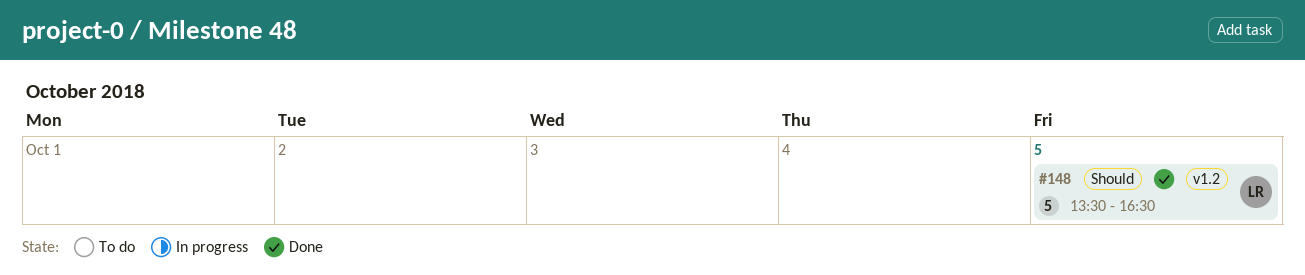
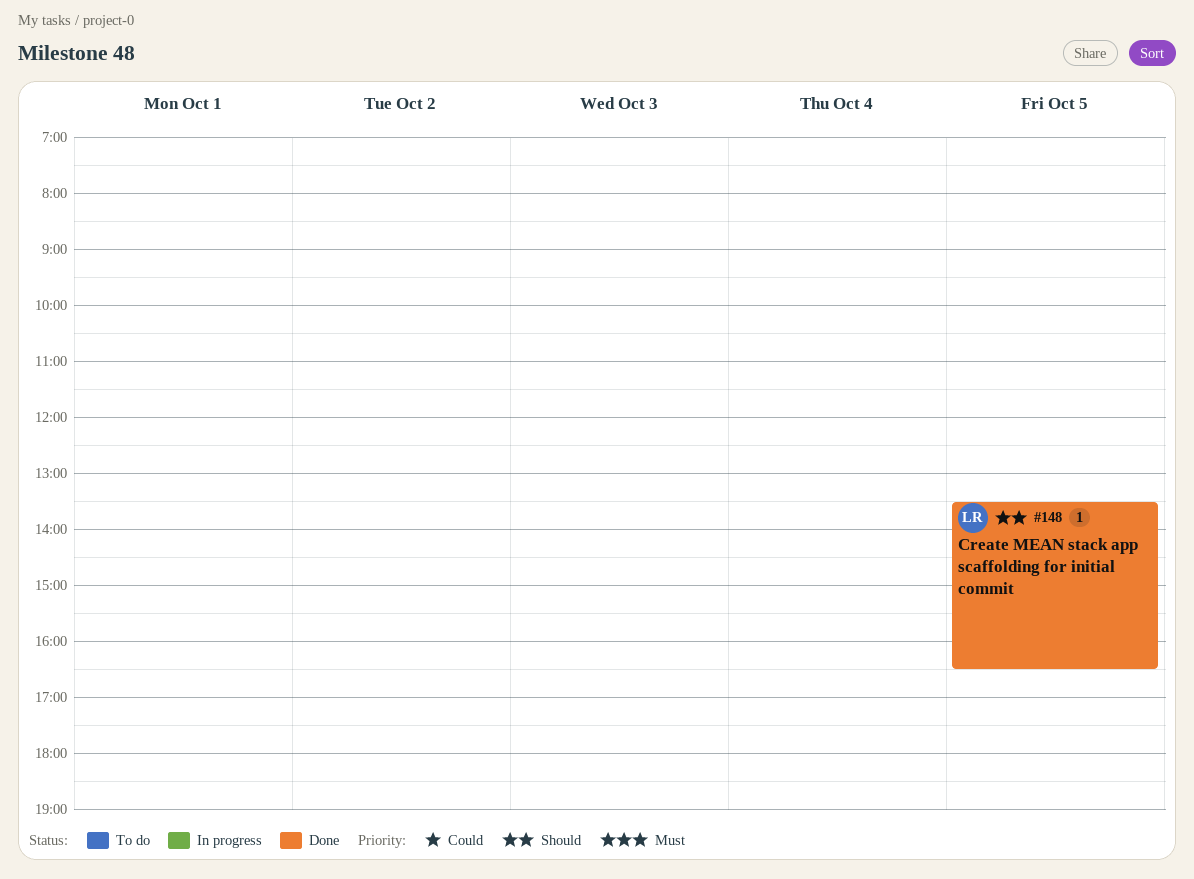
#148, estimate: 5 -> 1

